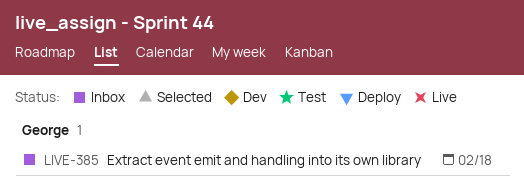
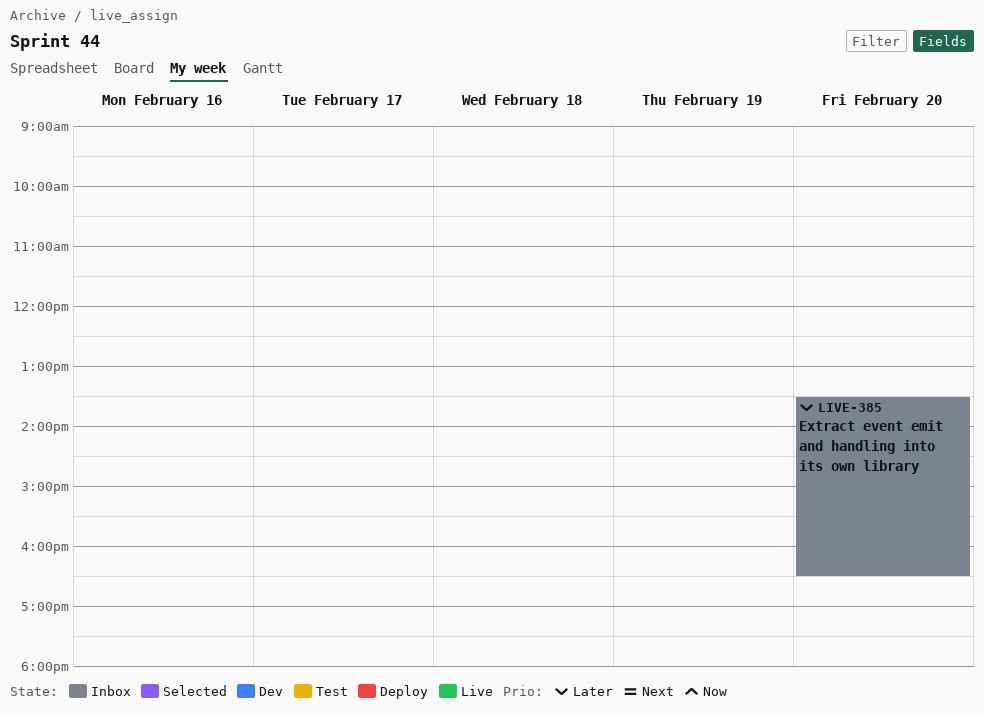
LIVE-385, day: Feb 18 -> Feb 20

